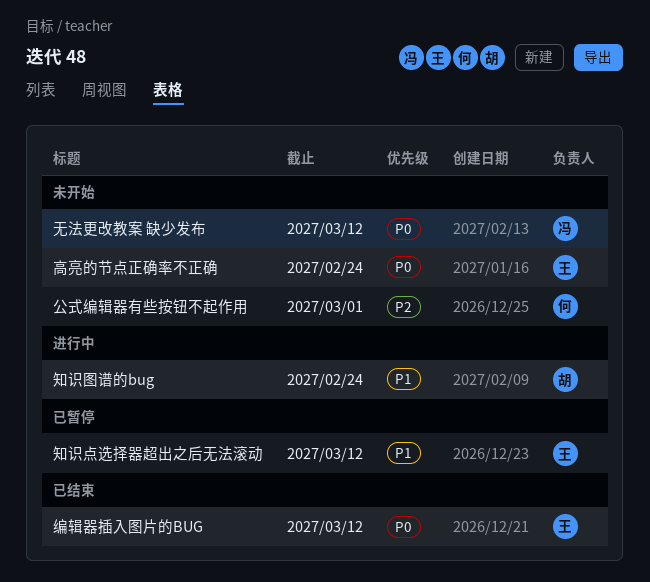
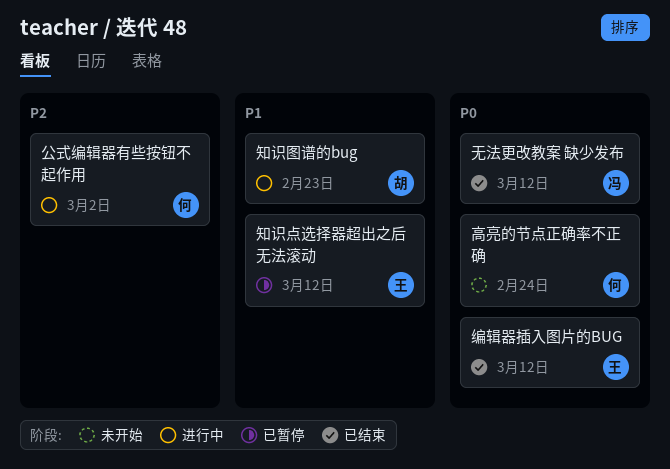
公式编辑器有些按钮不起作用, status: 未开始 -> 进行中
公式编辑器有些按钮不起作用, due: Mar 1 -> Mar 2
无法更改教案 缺少发布, status: 未开始 -> 已结束
知识图谱的bug, due: Feb 24 -> Feb 23
高亮的节点正确率不正确, owner: 王 -> 何

